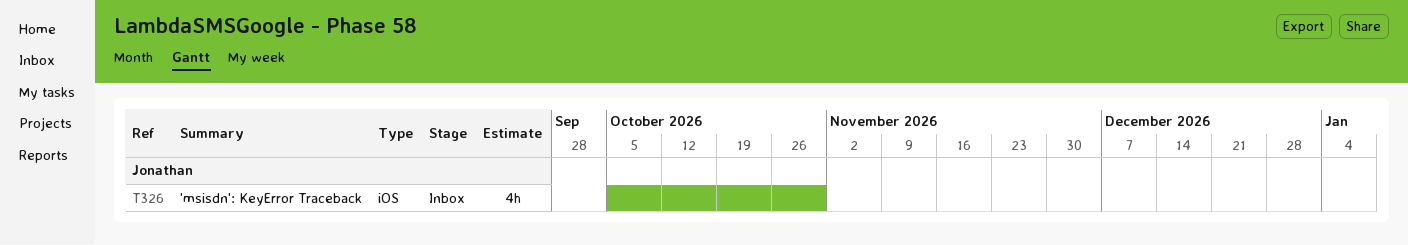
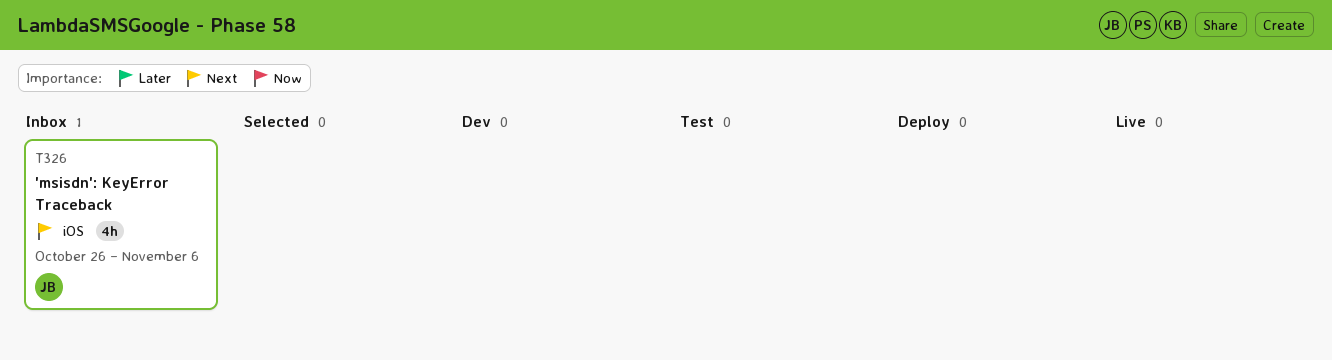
T326, start: Oct 5 -> Oct 26
T326, due: Oct 30 -> Nov 6

